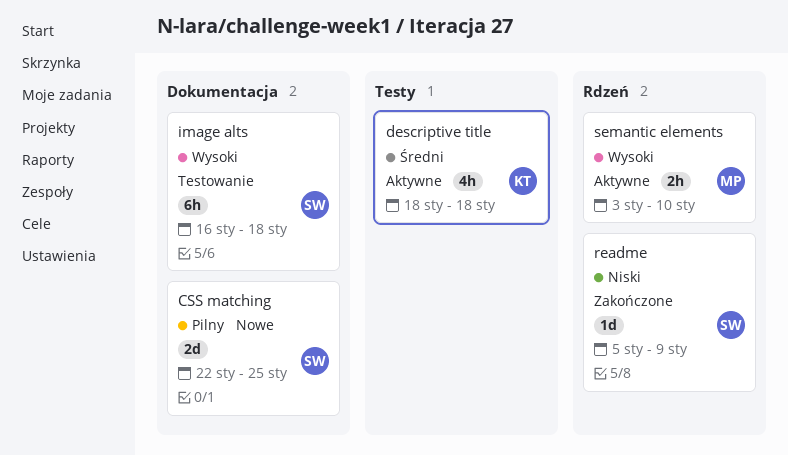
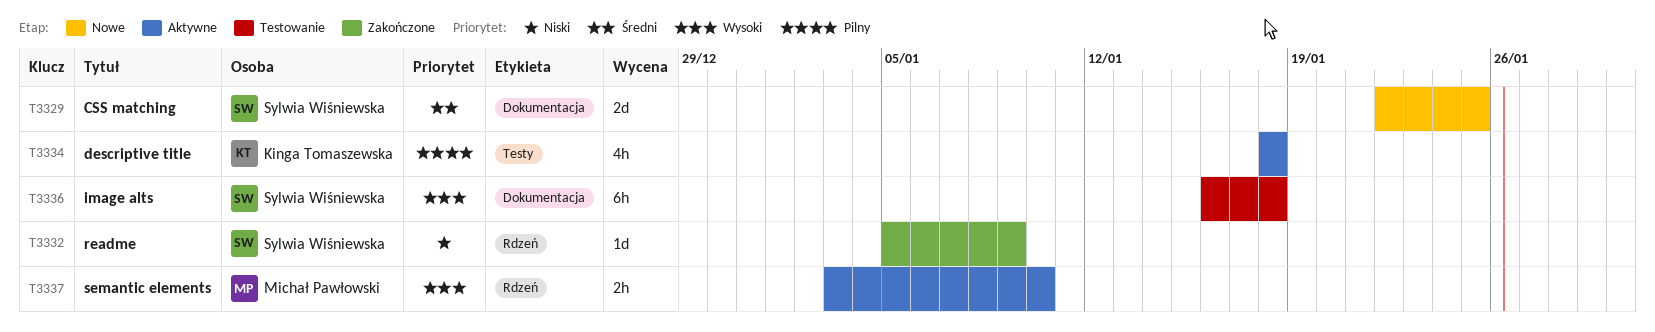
CSS matching, priority: Pilny -> Średni
descriptive title, priority: Średni -> Pilny

